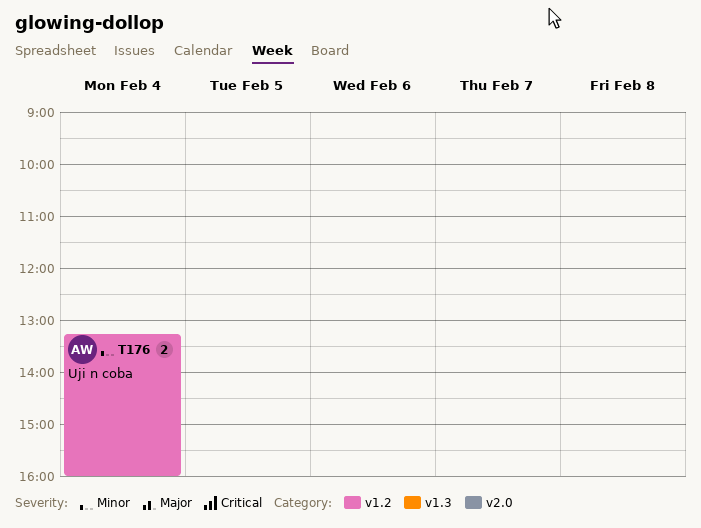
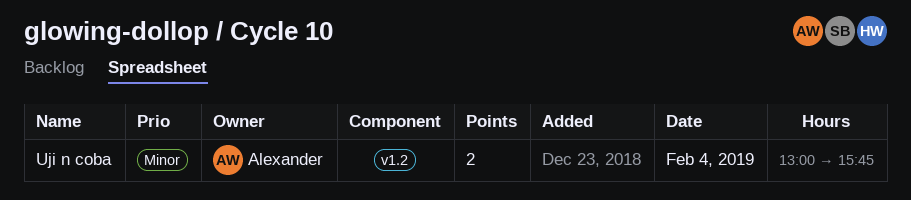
Uji n coba, begins: 13:15 -> 13:00
Uji n coba, ends: 16:00 -> 15:45

